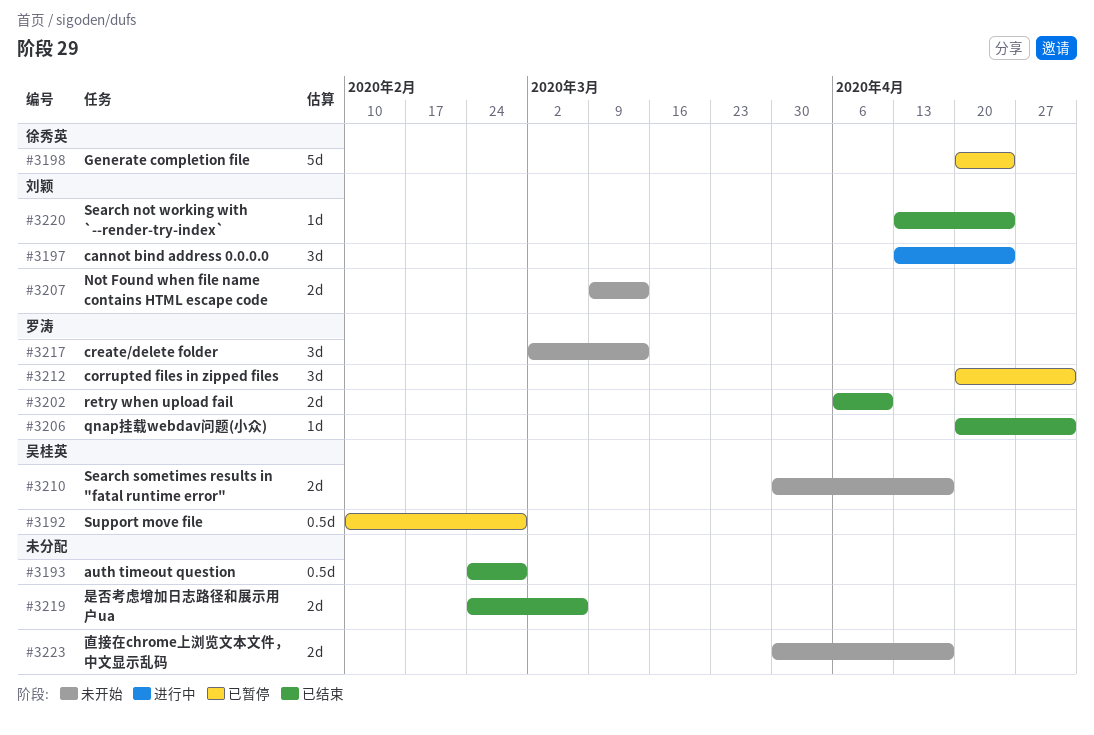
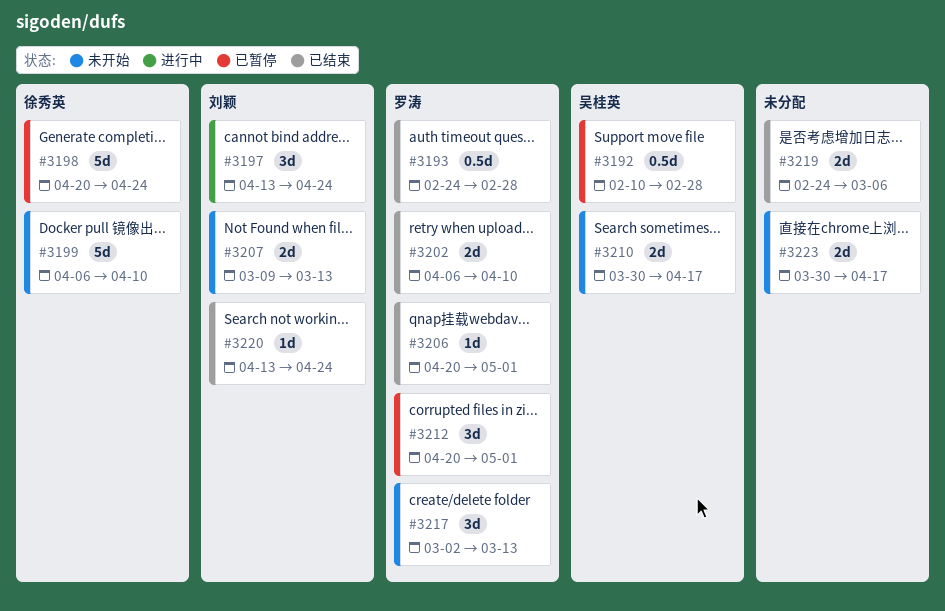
#3193, owner: none -> 罗涛
#3199: none -> present

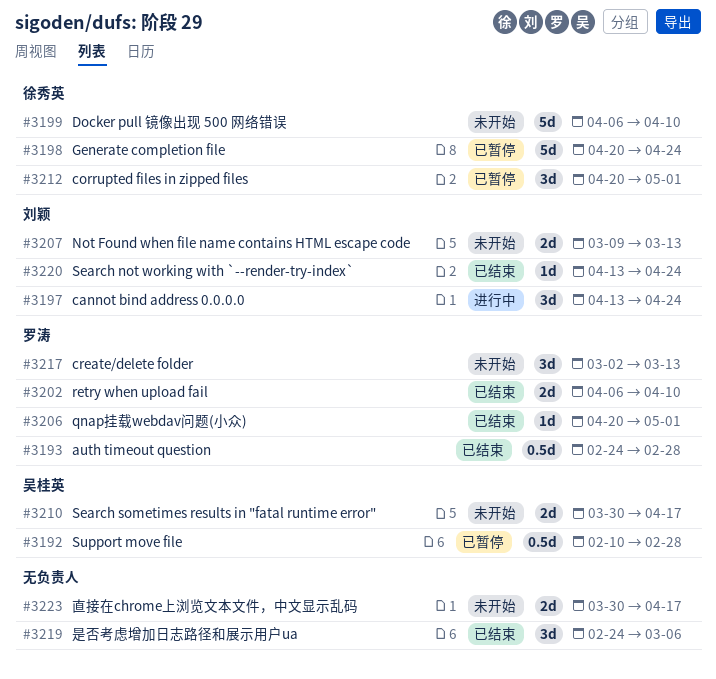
#3212, owner: 罗涛 -> 徐秀英
#3219, estimate: 2d -> 3d

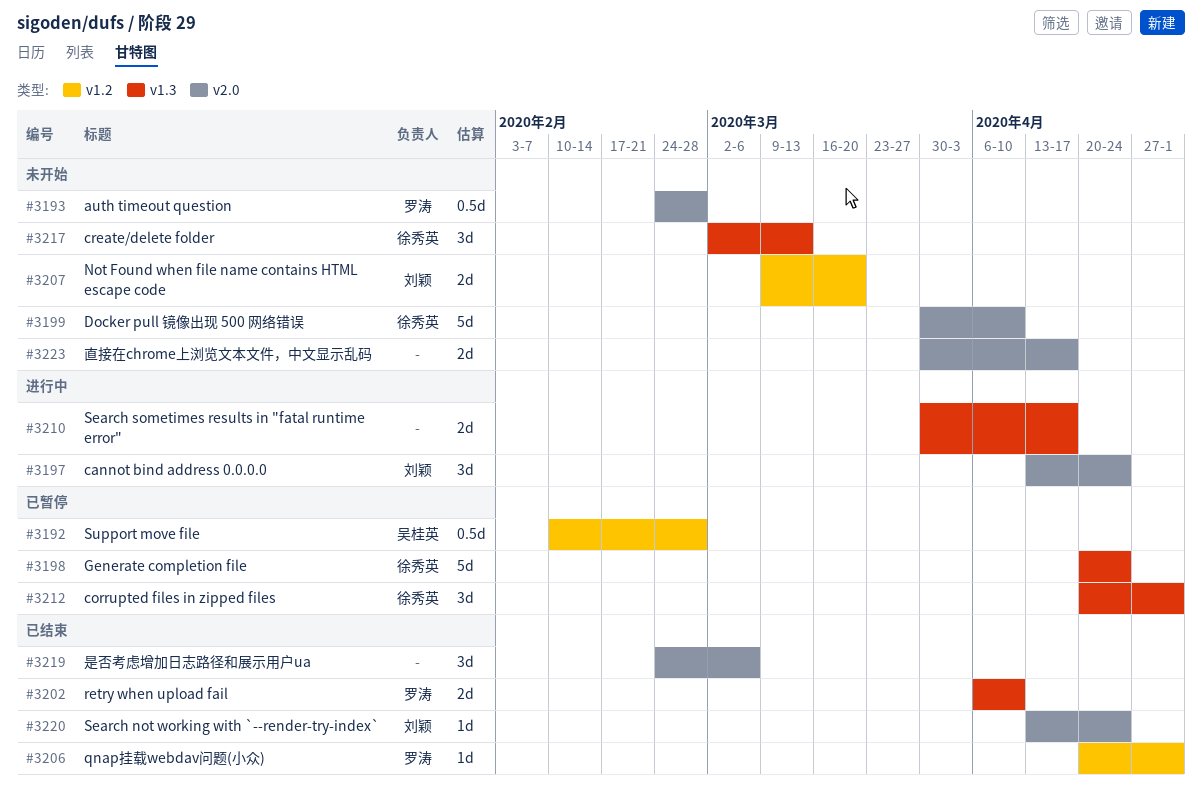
#3193, status: 已结束 -> 未开始
#3199, start: Apr 6 -> Mar 30
#3207, due: Mar 13 -> Mar 20
#3210, status: 未开始 -> 进行中
#3210, owner: 吴桂英 -> none
#3217, owner: 罗涛 -> 徐秀英

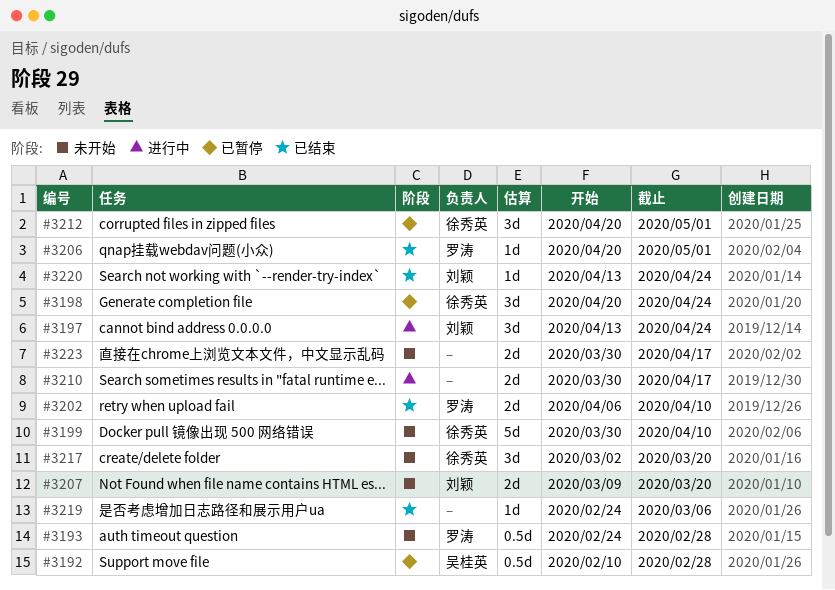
#3198, estimate: 5d -> 3d
#3217, due: Mar 13 -> Mar 20
#3219, estimate: 3d -> 1d

